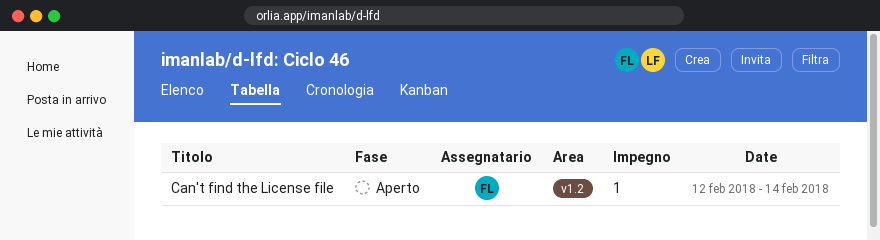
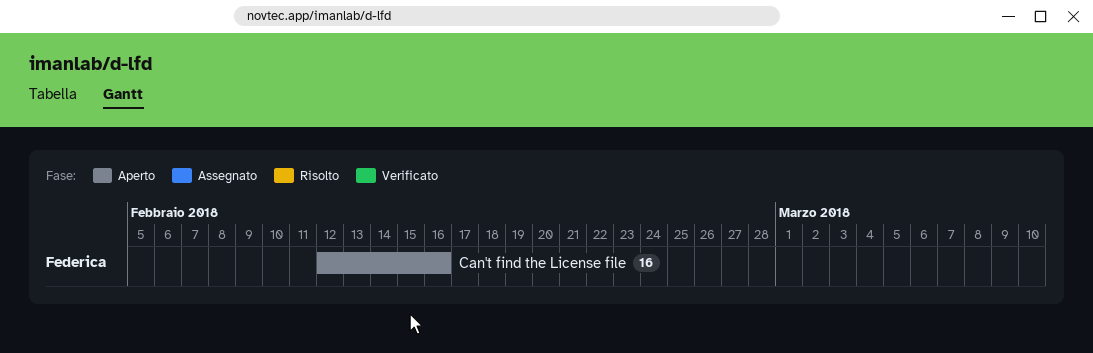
Can't find the License file, estimate: 1 -> 16
Can't find the License file, due: Feb 14 -> Feb 16

